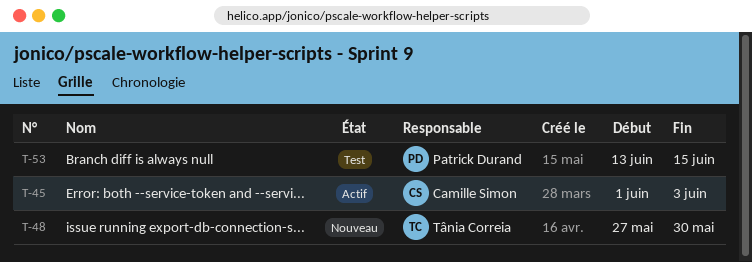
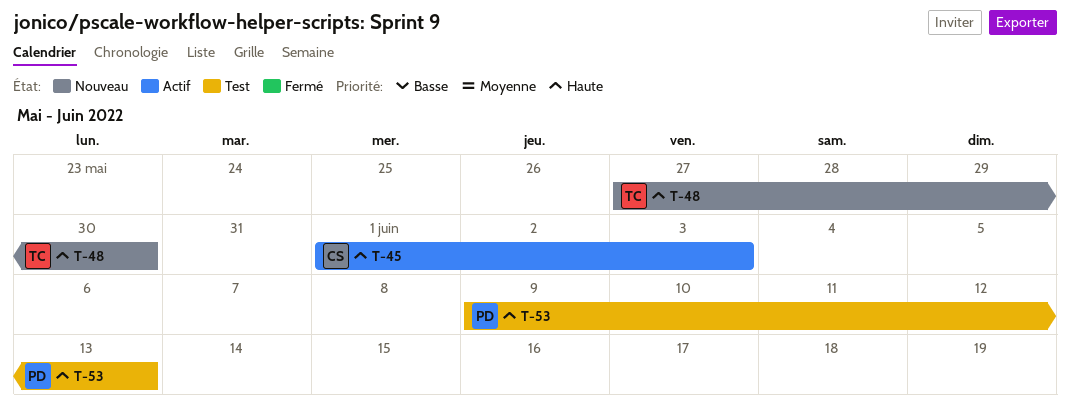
T-53, start: Jun 13 -> Jun 9
T-53, due: Jun 15 -> Jun 13

